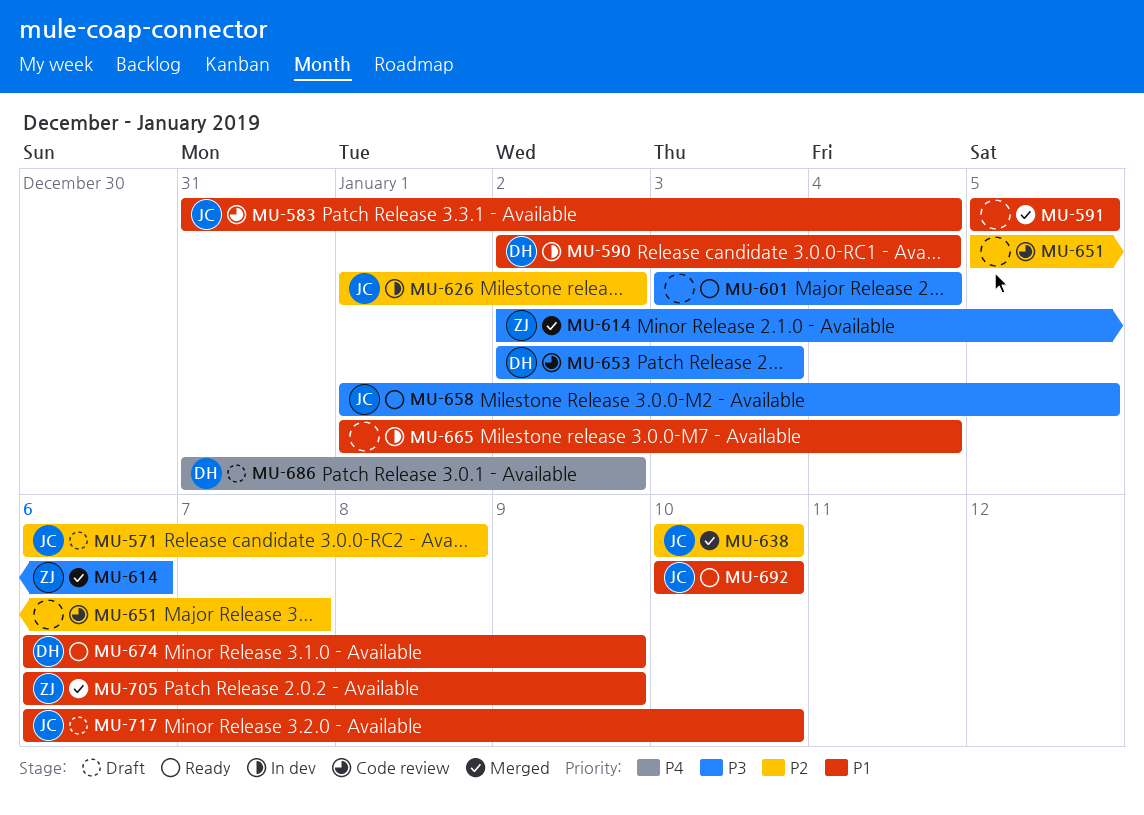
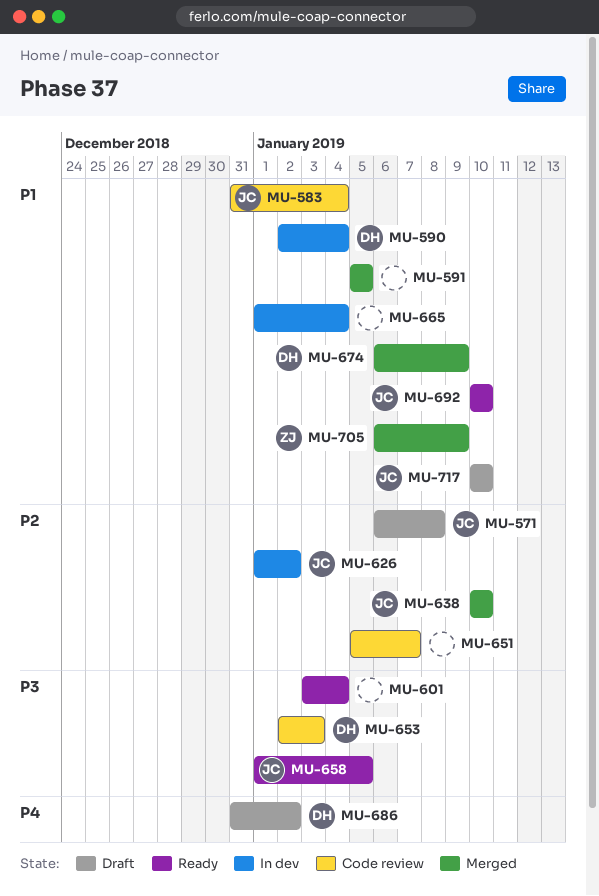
MU-614: present -> none
MU-674, status: Ready -> Merged
MU-717, start: Jan 6 -> Jan 10

